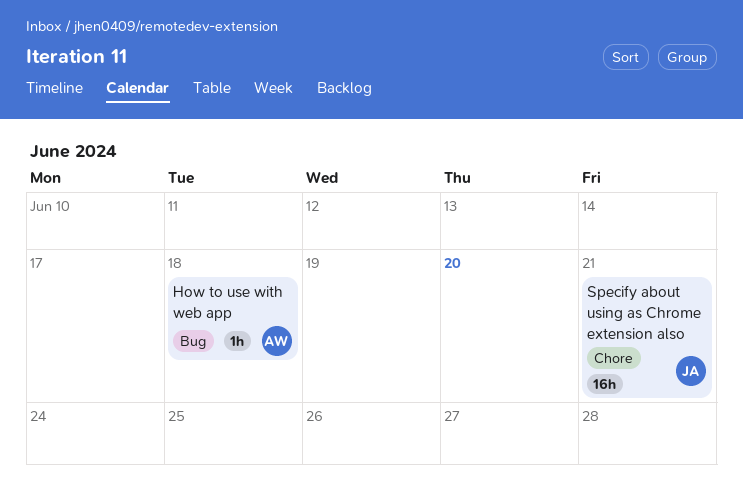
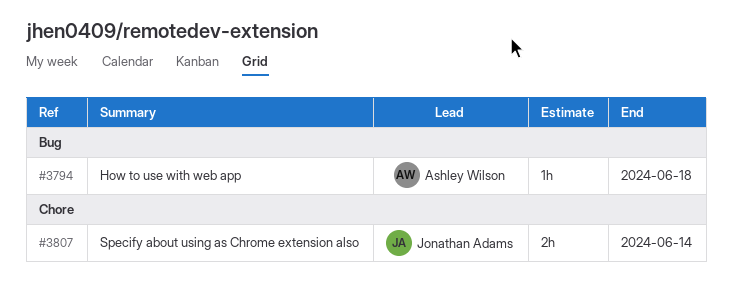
Specify about using as Chrome extension also, estimate: 16h -> 2h
Specify about using as Chrome extension also, due: Jun 21 -> Jun 14

